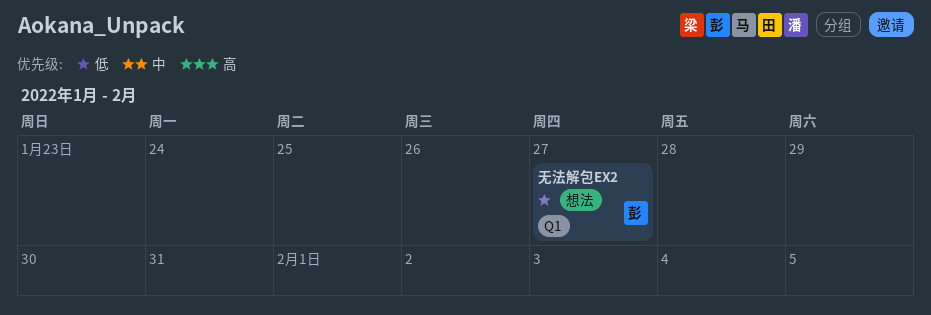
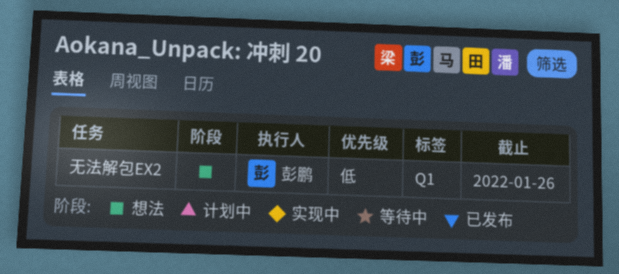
无法解包EX2, due: Jan 27 -> Jan 26

